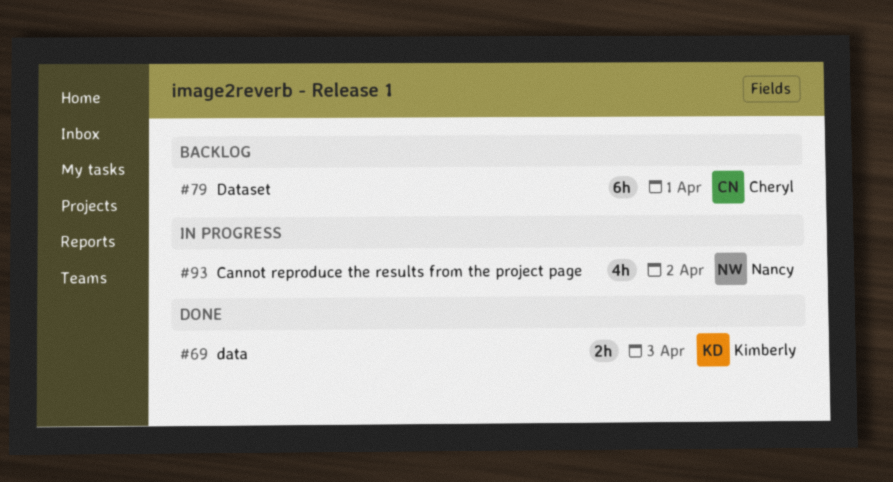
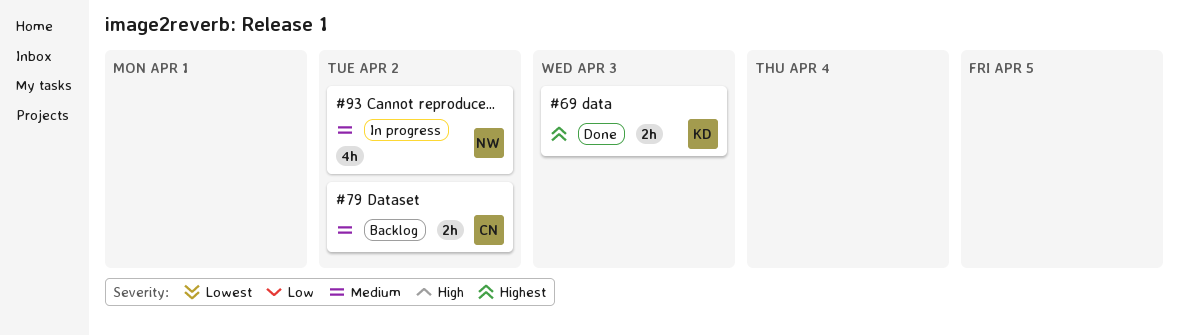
#79, estimate: 6h -> 2h
#79, due: Apr 1 -> Apr 2

